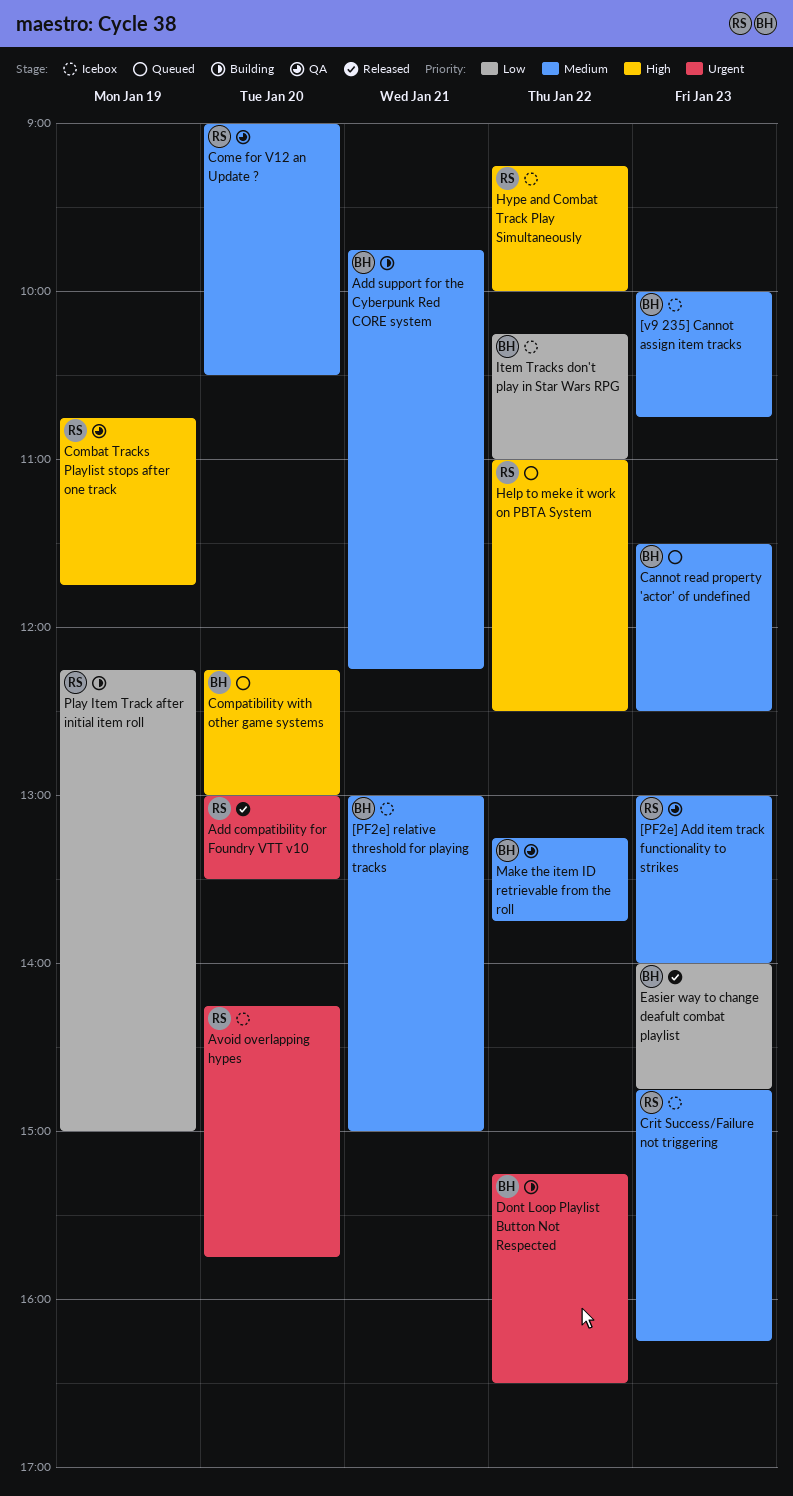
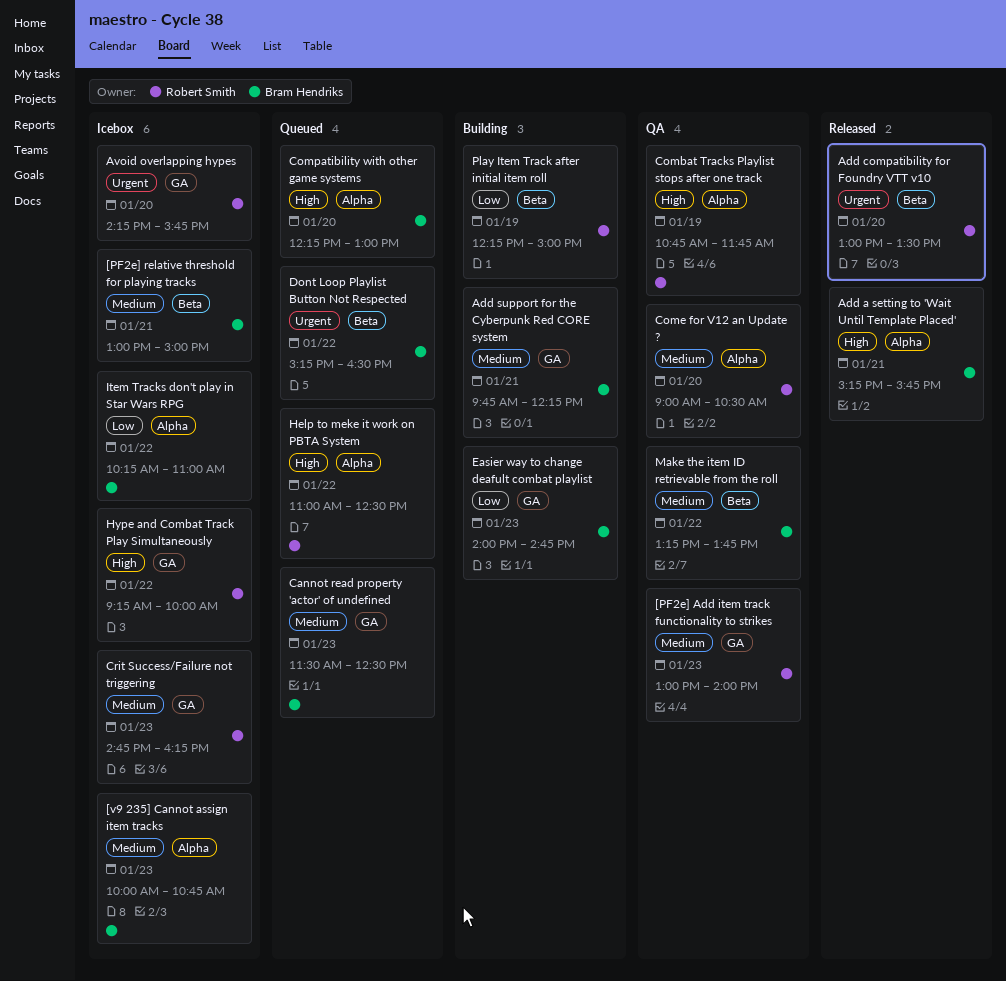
Add a setting to 'Wait Until Template Placed': none -> present
Dont Loop Playlist Button Not Respected, status: Building -> Queued
Easier way to change deafult combat playlist, status: Released -> Building

